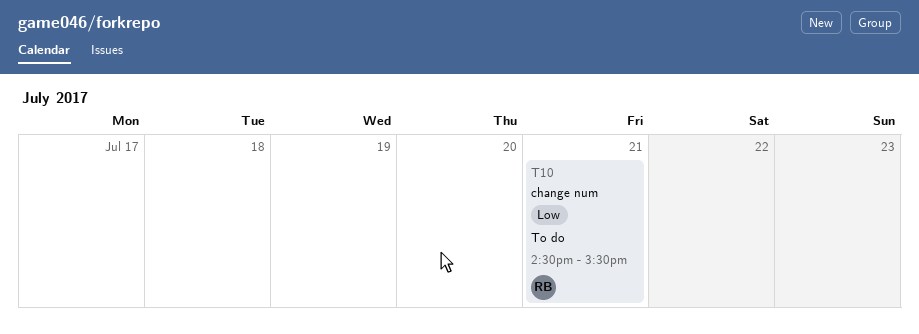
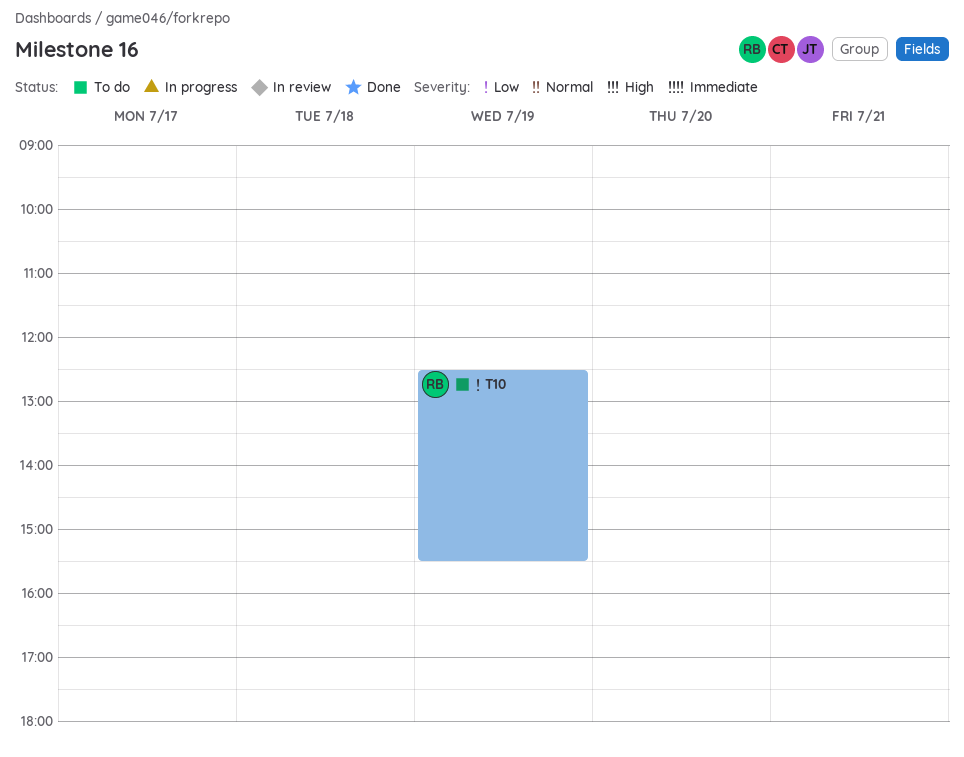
T10, day: Jul 21 -> Jul 19
T10, begins: 14:30 -> 12:30

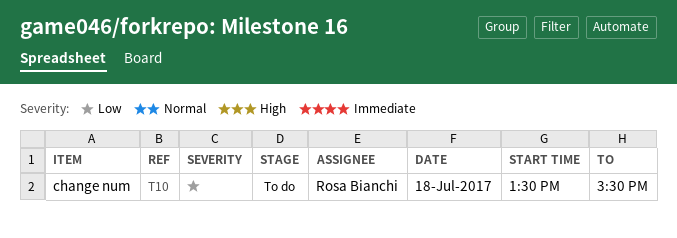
T10, day: Jul 19 -> Jul 18
T10, begins: 12:30 -> 13:30

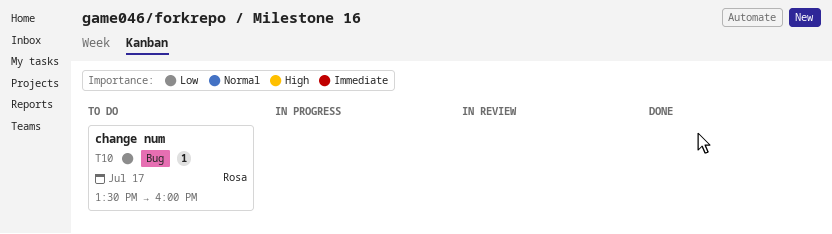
T10, day: Jul 18 -> Jul 17
T10, ends: 15:30 -> 16:00

